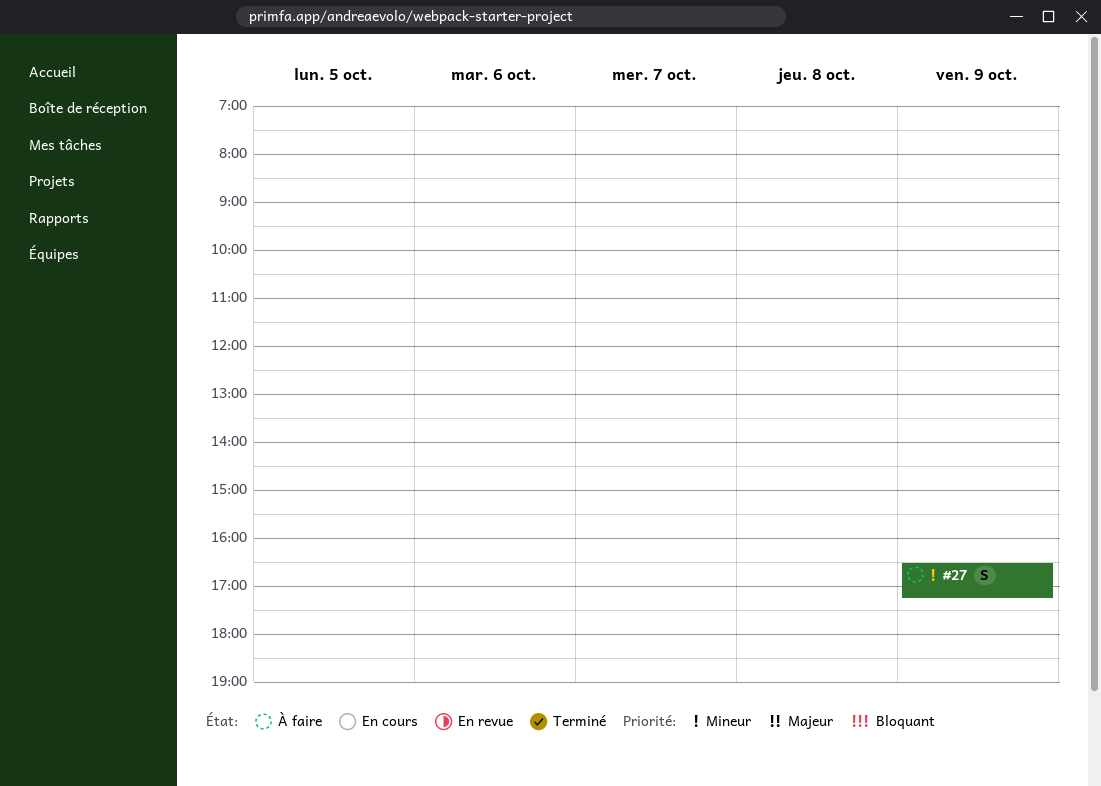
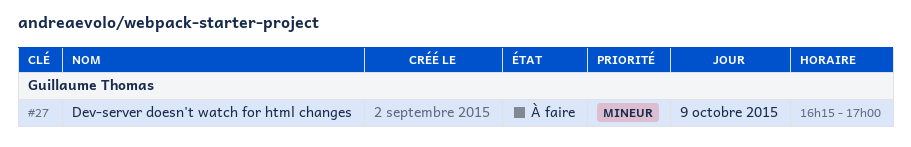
#27, begins: 16:30 -> 16:15
#27, ends: 17:15 -> 17:00

